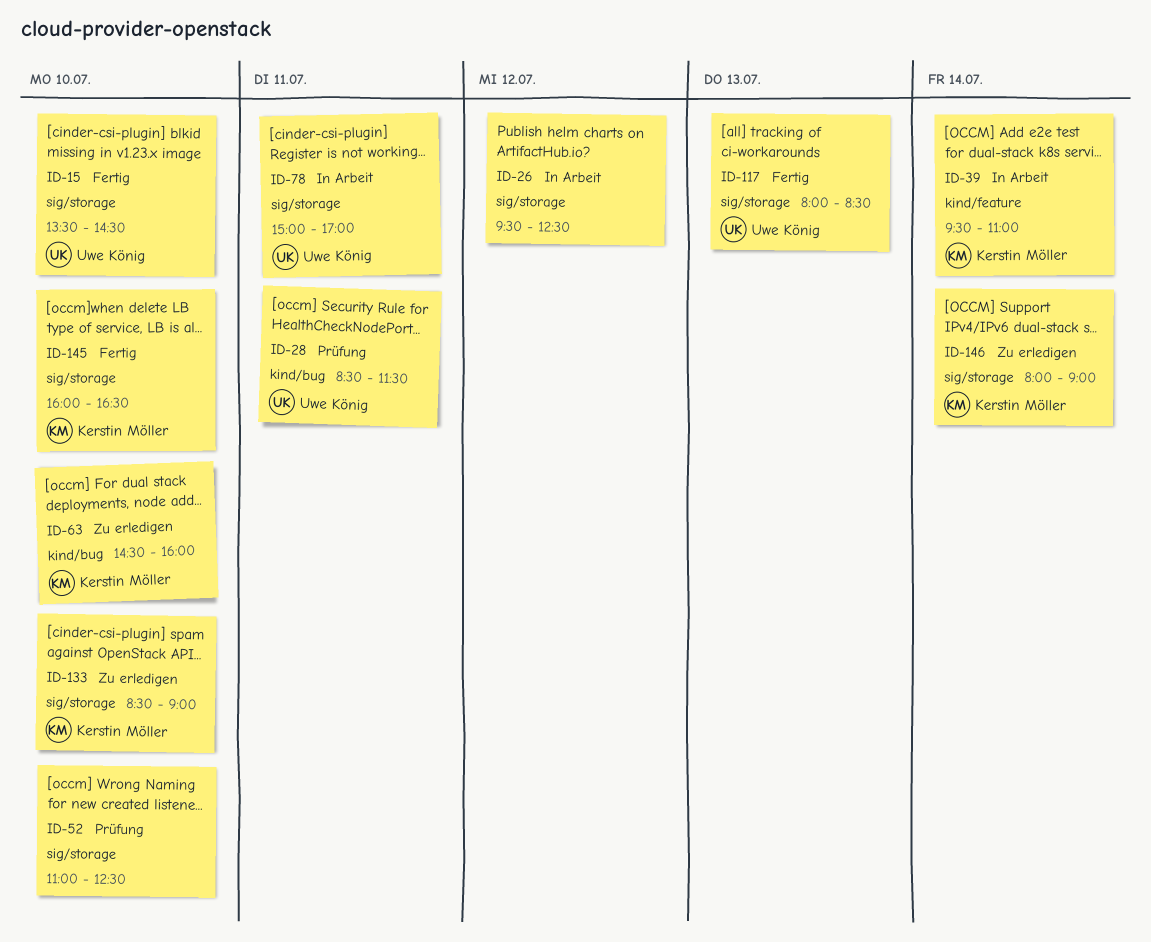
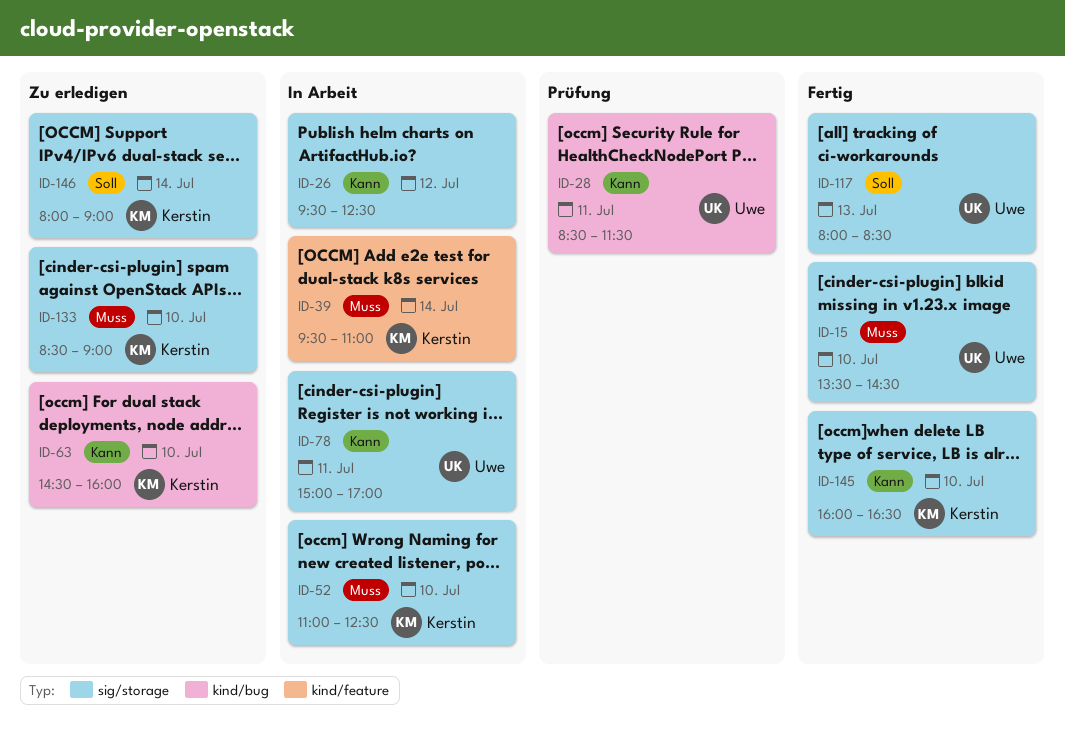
ID-52, status: Prüfung -> In Arbeit
ID-52, owner: none -> Kerstin Möller

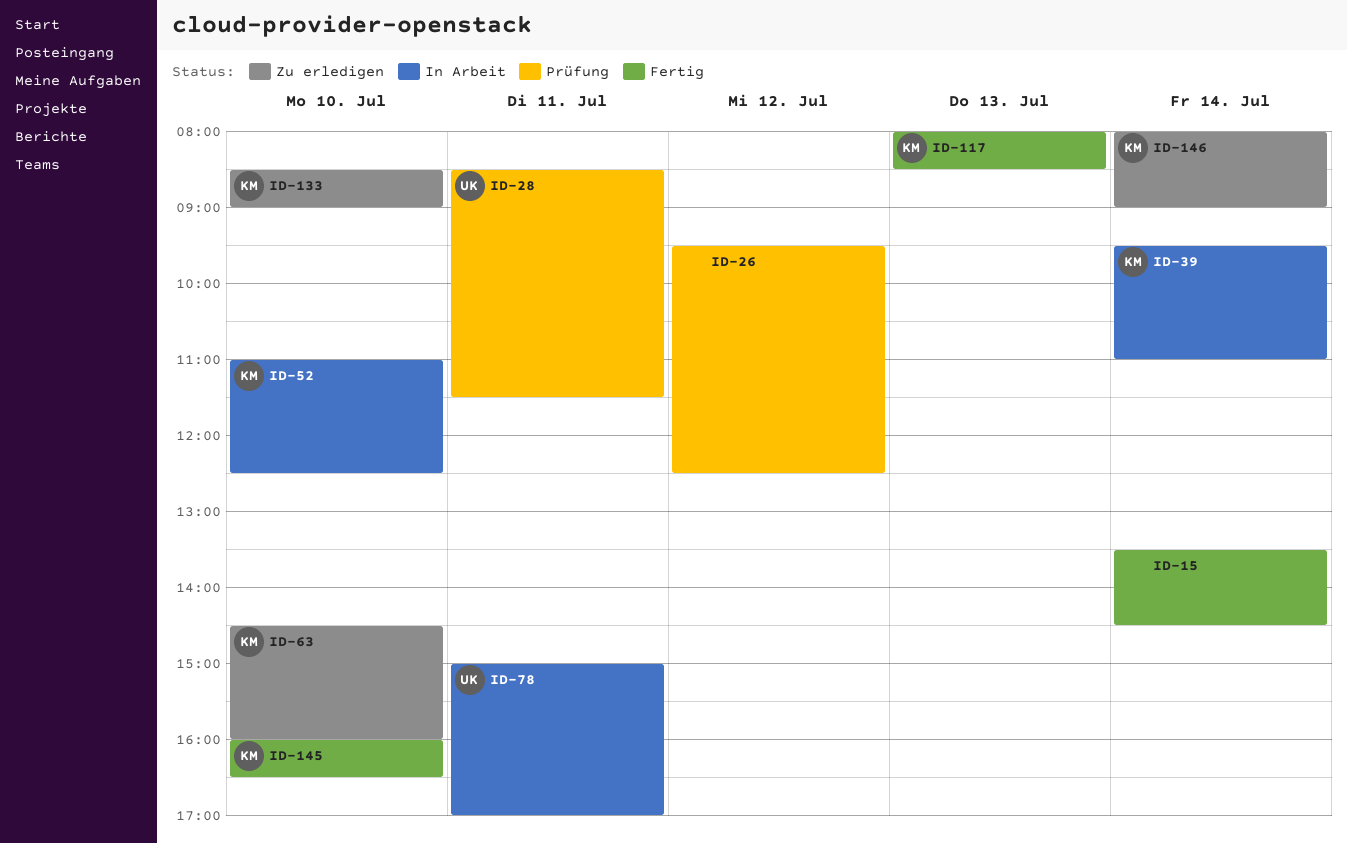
ID-15, owner: Uwe -> none
ID-15, day: Jul 10 -> Jul 14
ID-26, status: In Arbeit -> Prüfung
ID-117, owner: Uwe -> Kerstin

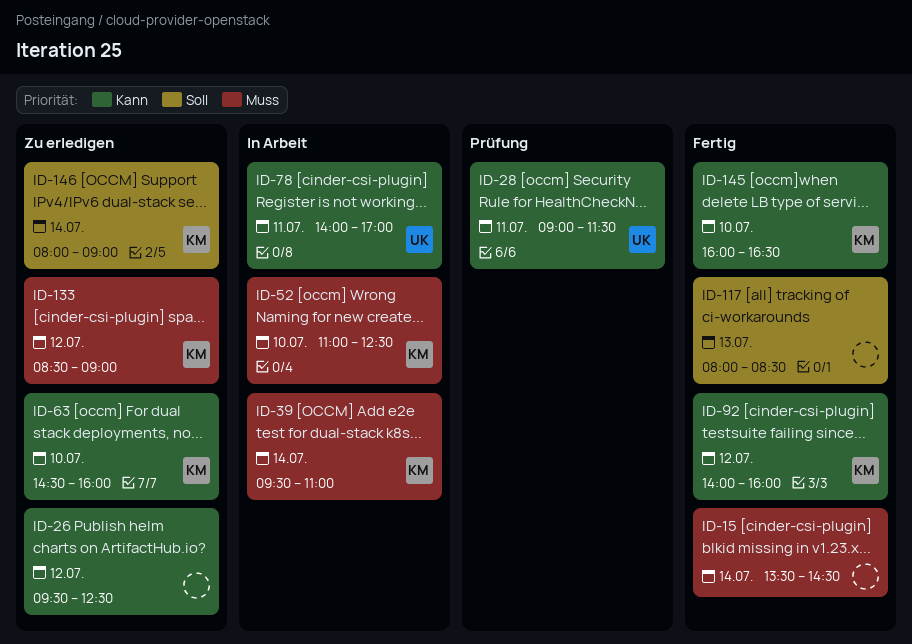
ID-26, status: Prüfung -> Zu erledigen
ID-28, begins: 08:30 -> 09:00
ID-78, begins: 15:00 -> 14:00
ID-92: none -> present
ID-117, owner: KM -> none
ID-133, day: Jul 10 -> Jul 12

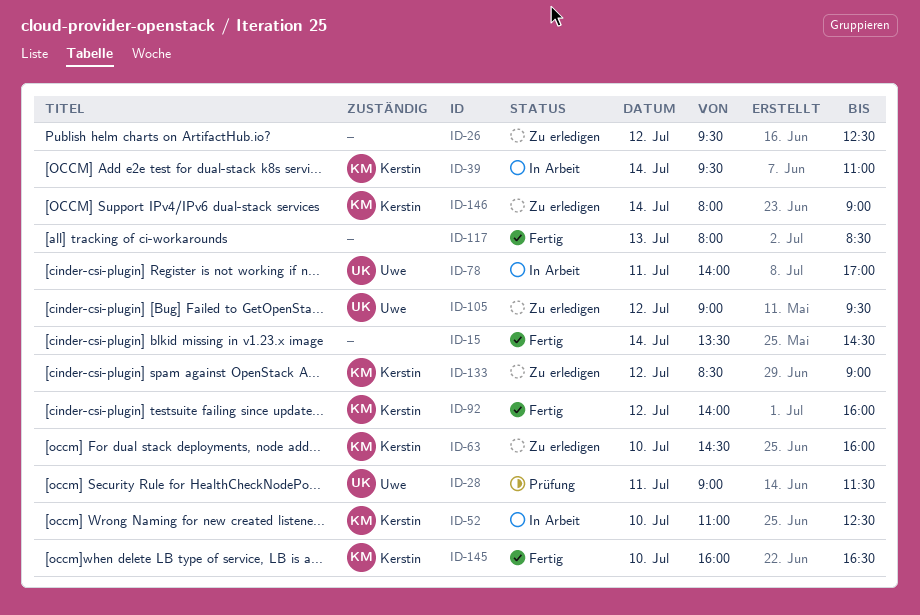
ID-105: none -> present

